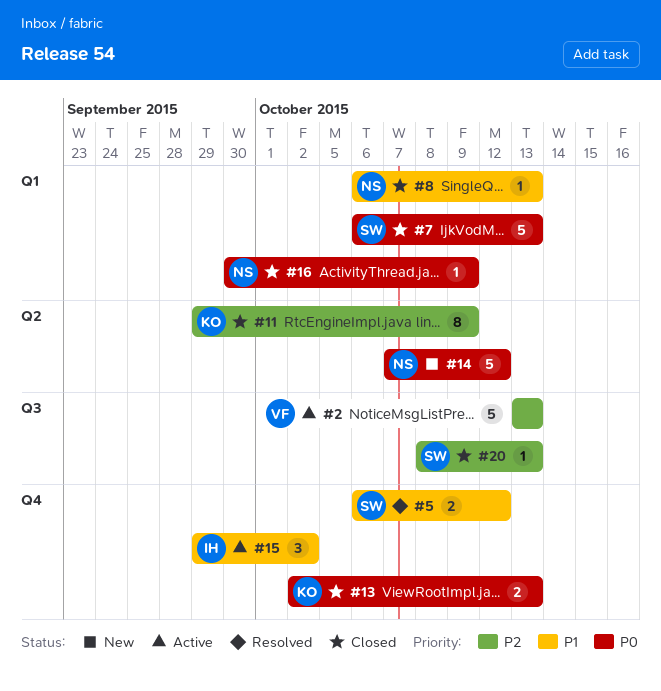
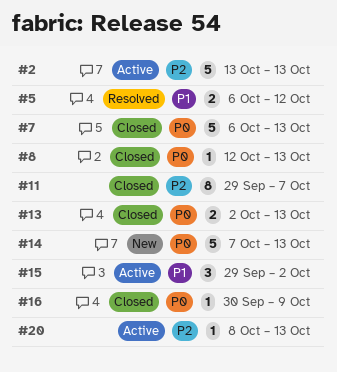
#8, priority: P1 -> P0
#8, start: Oct 6 -> Oct 12
#11, due: Oct 9 -> Oct 7
#14, due: Oct 12 -> Oct 13
#20, status: Closed -> Active

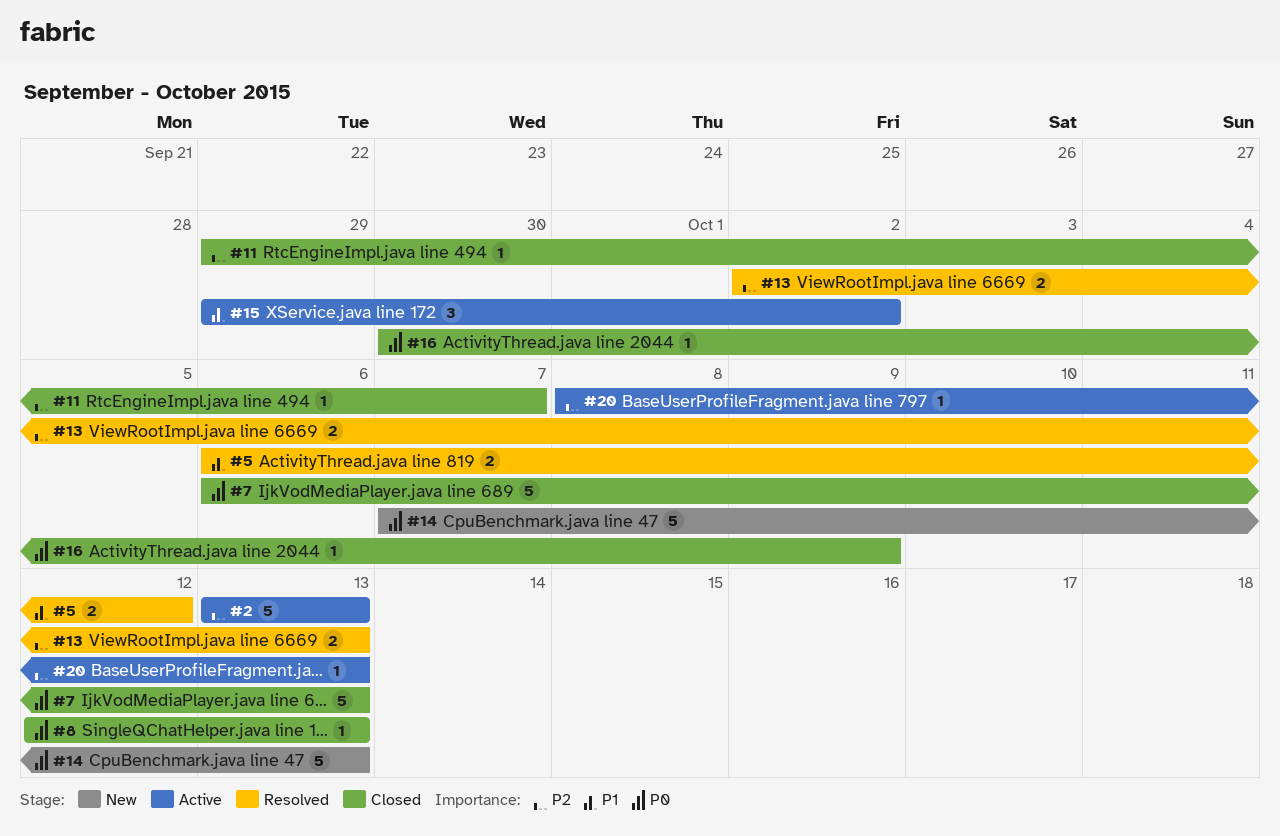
#11, estimate: 8 -> 1
#13, status: Closed -> Resolved
#13, priority: P0 -> P2

